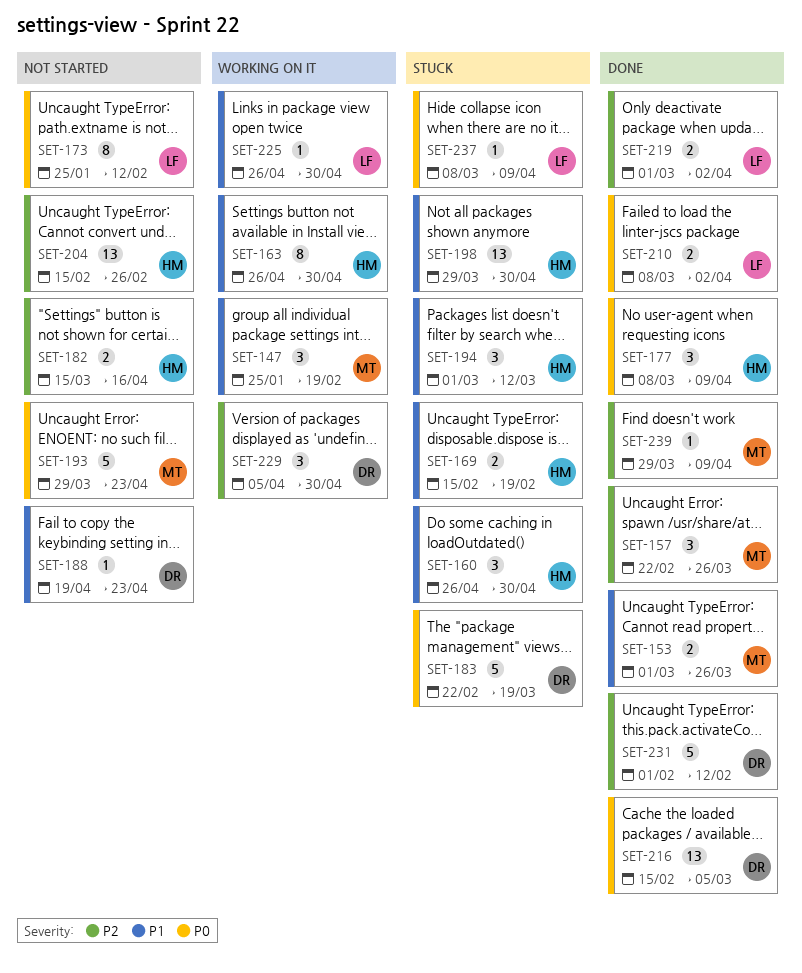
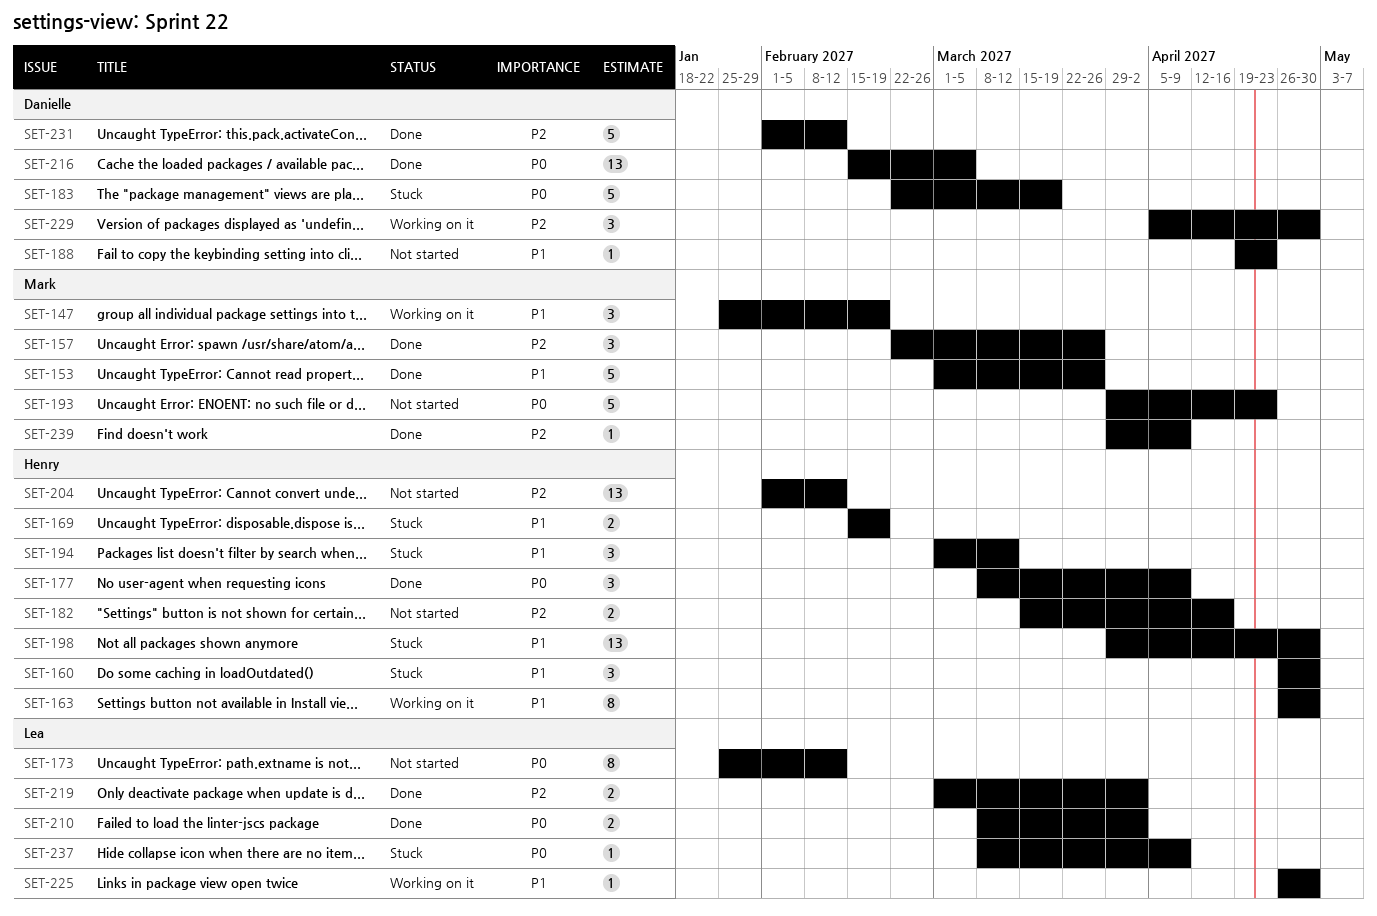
SET-153, estimate: 2 -> 5
SET-204, start: Feb 15 -> Feb 1
SET-204, due: Feb 26 -> Feb 12

